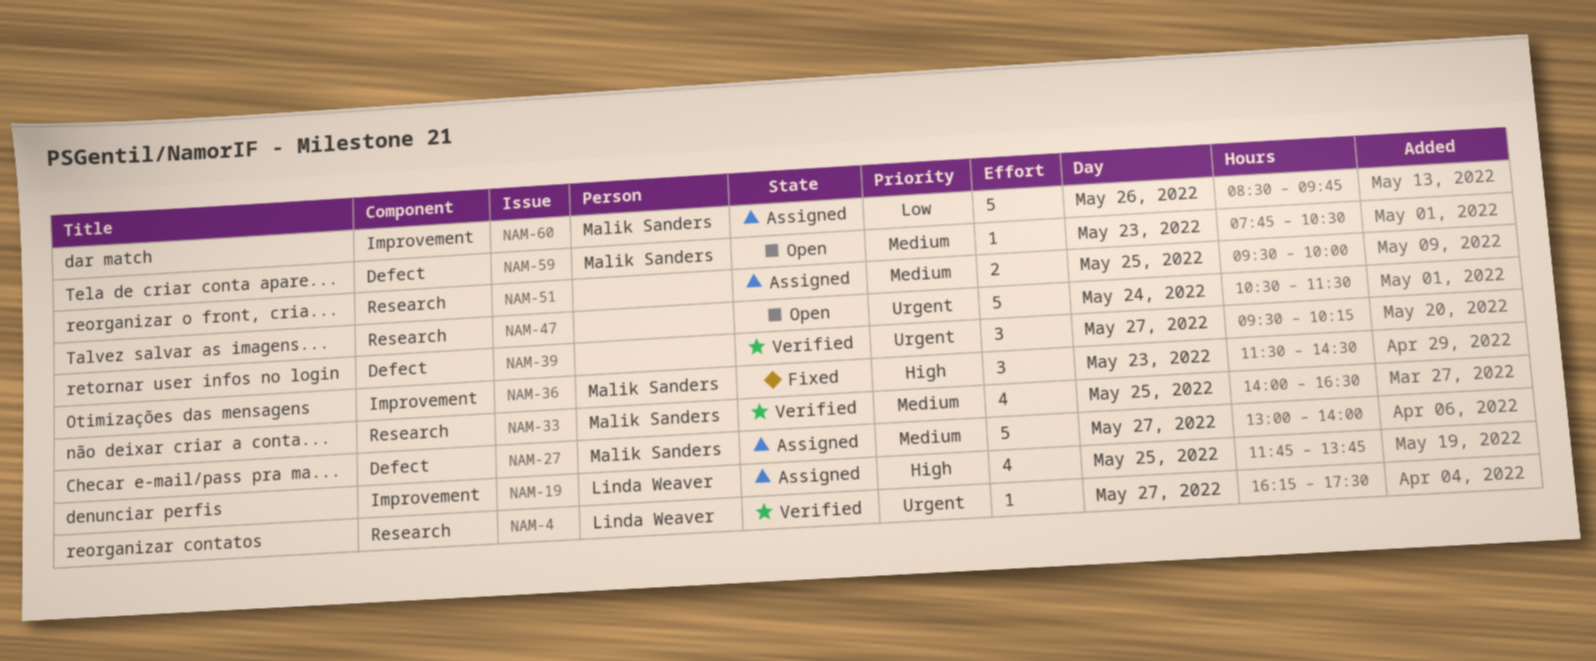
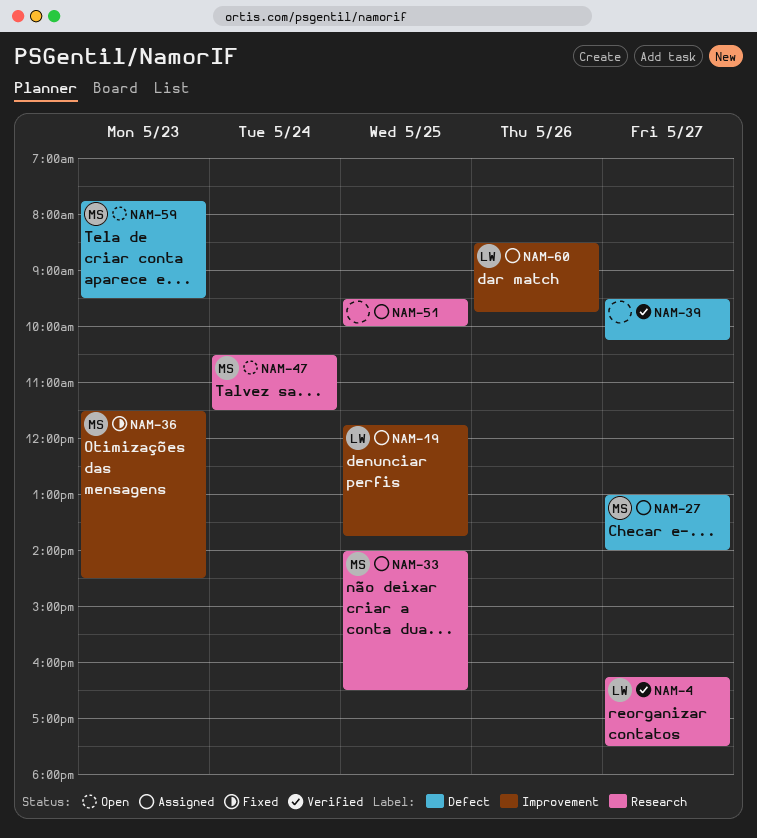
NAM-33, status: Verified -> Assigned
NAM-47, owner: none -> Malik Sanders
NAM-59, ends: 10:30 -> 09:30
NAM-60, owner: Malik Sanders -> Linda Weaver

